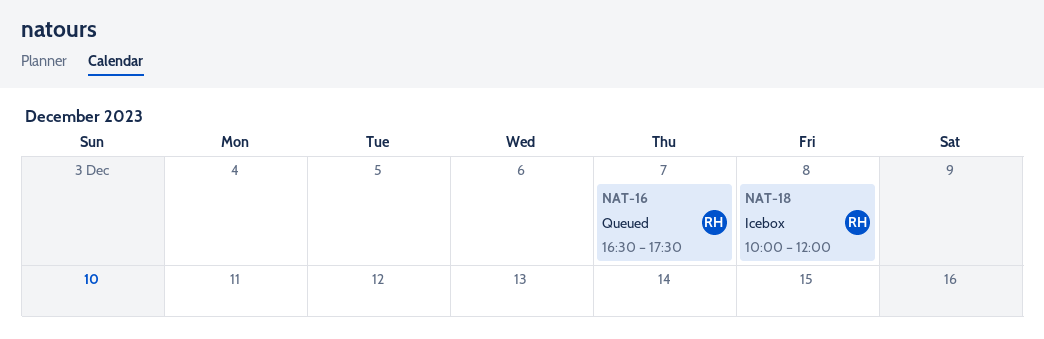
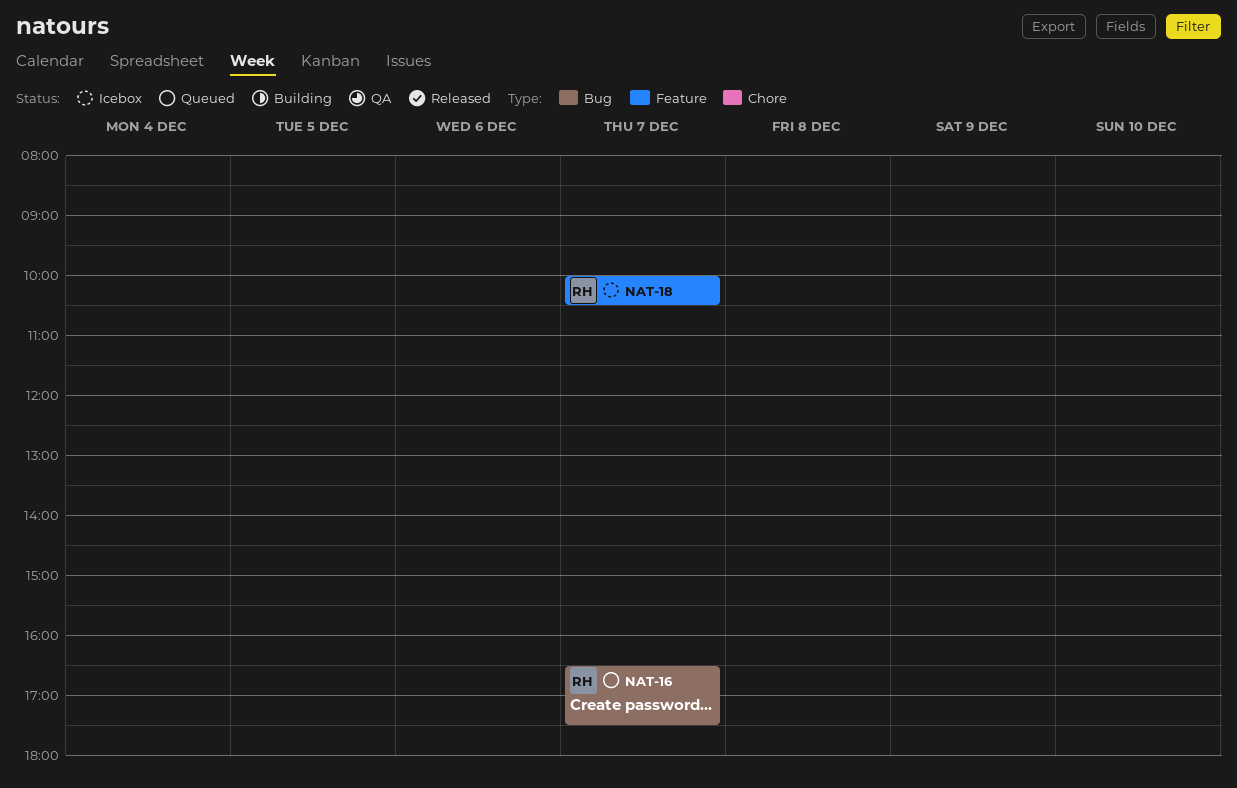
NAT-18, day: Dec 8 -> Dec 7
NAT-18, ends: 12:00 -> 10:30

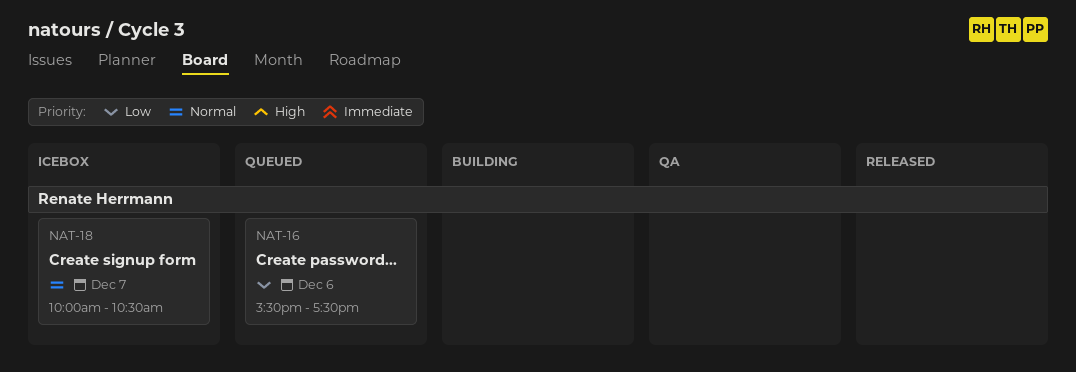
NAT-16, day: Dec 7 -> Dec 6
NAT-16, begins: 16:30 -> 15:30

